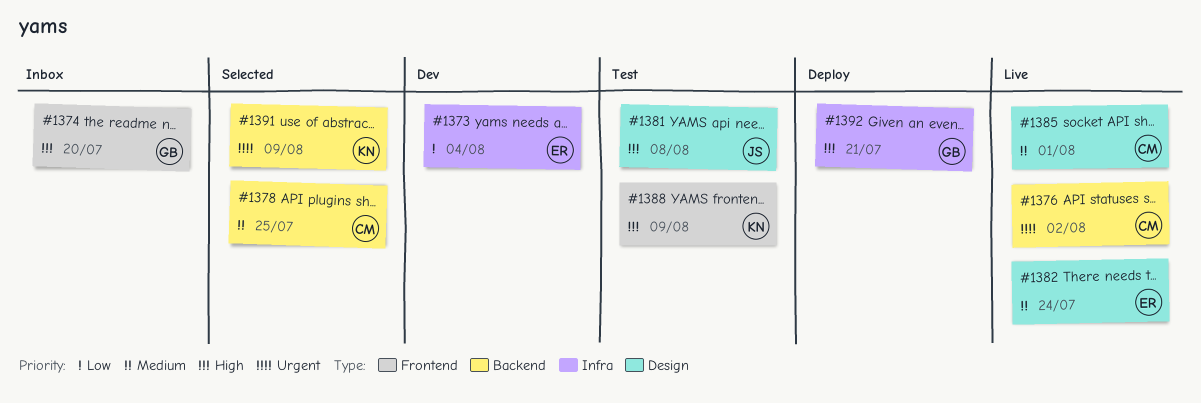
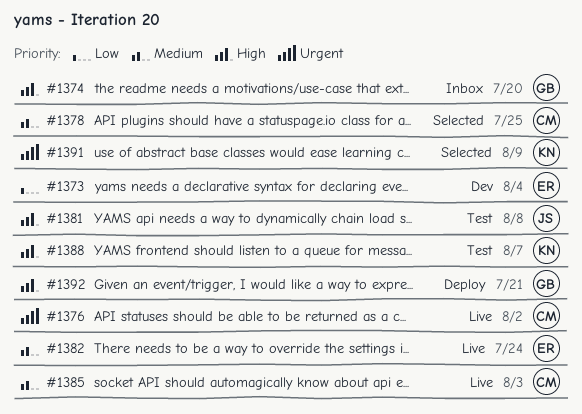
#1385, due: Aug 1 -> Aug 3
#1388, due: Aug 9 -> Aug 7

